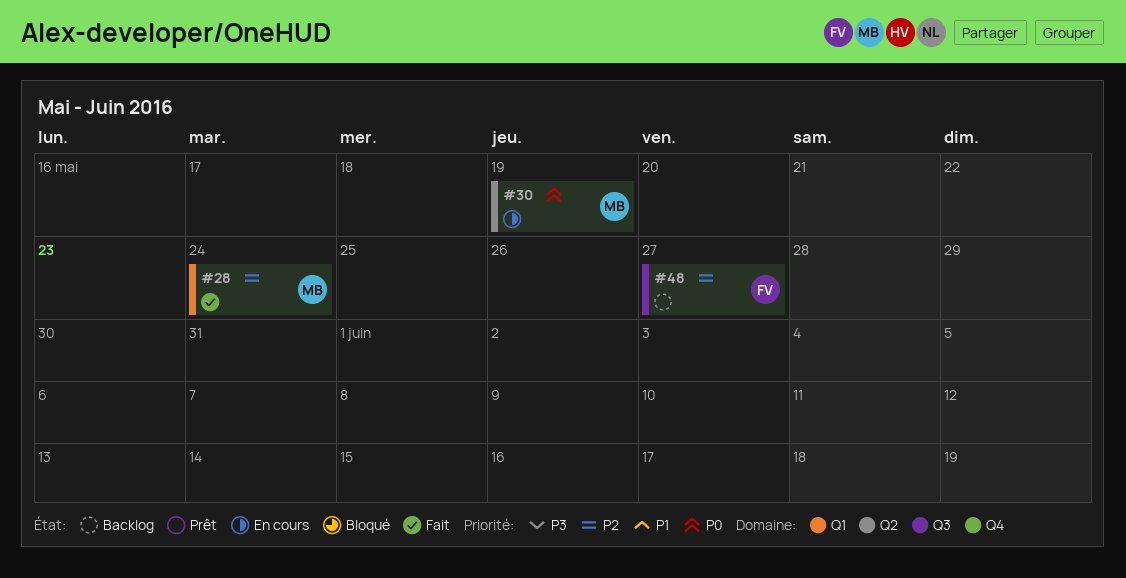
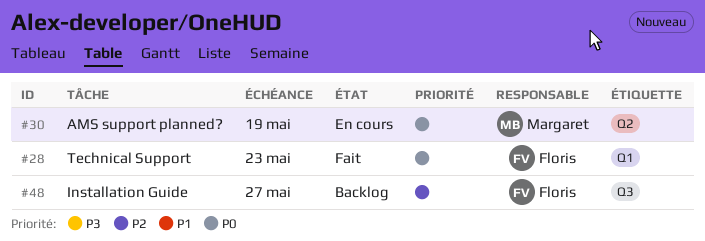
#28, owner: Margaret -> Floris
#28, priority: P2 -> P0
#28, due: May 24 -> May 23

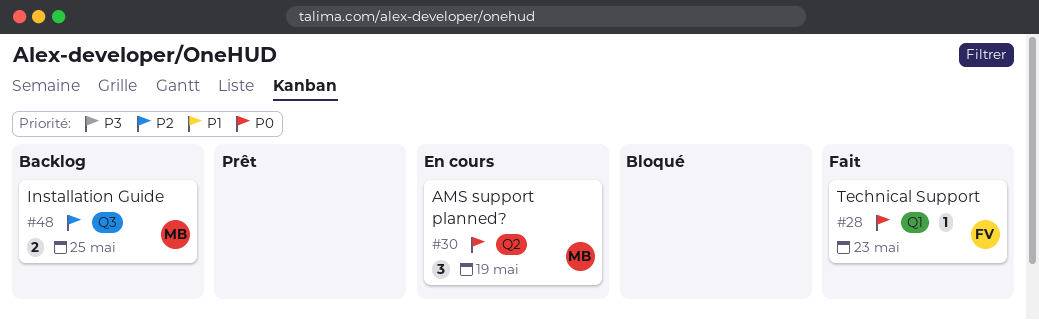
#48, owner: Floris -> Margaret
#48, due: May 27 -> May 25

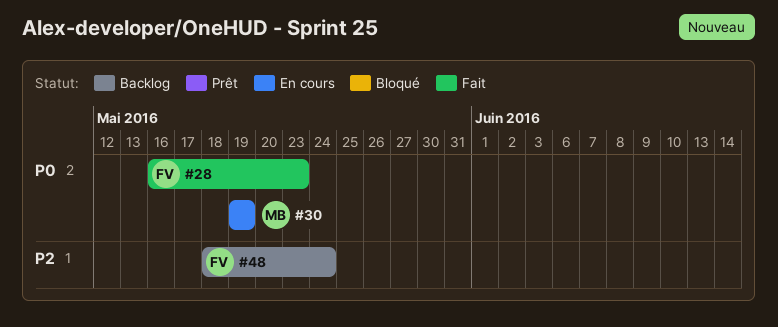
#48, owner: MB -> FV
#48, due: May 25 -> May 24

